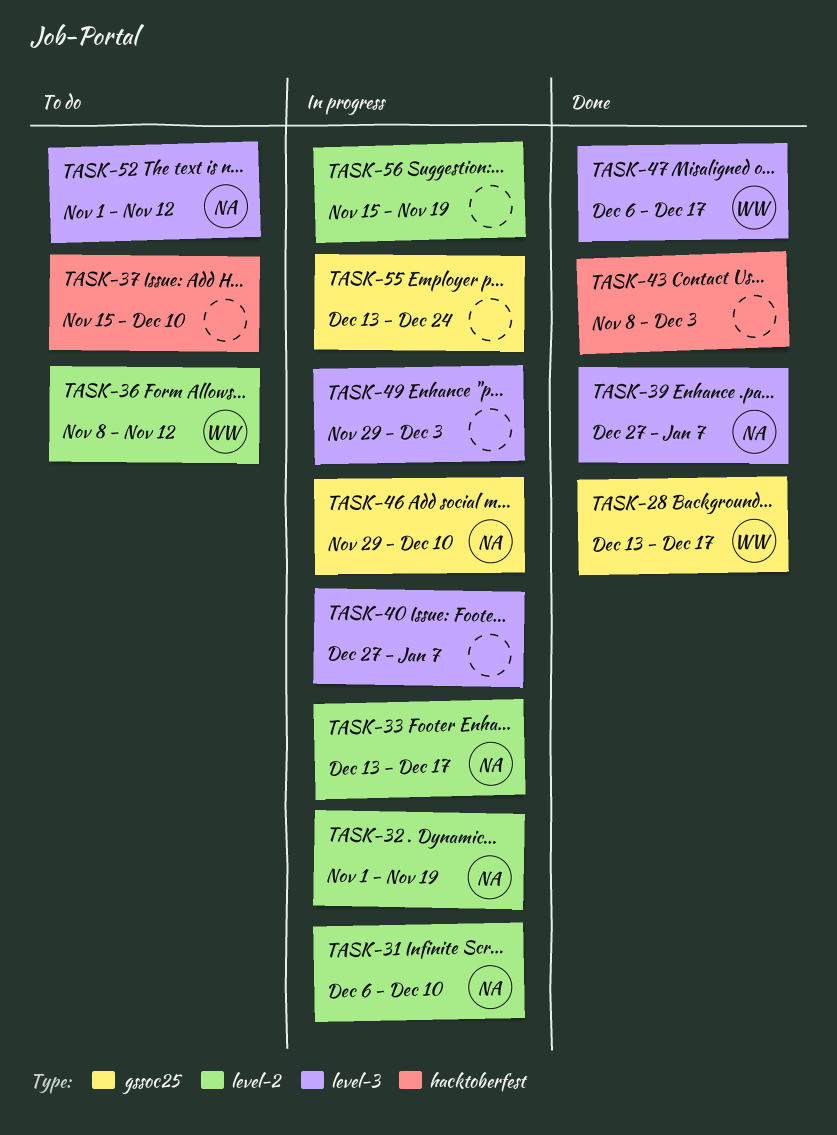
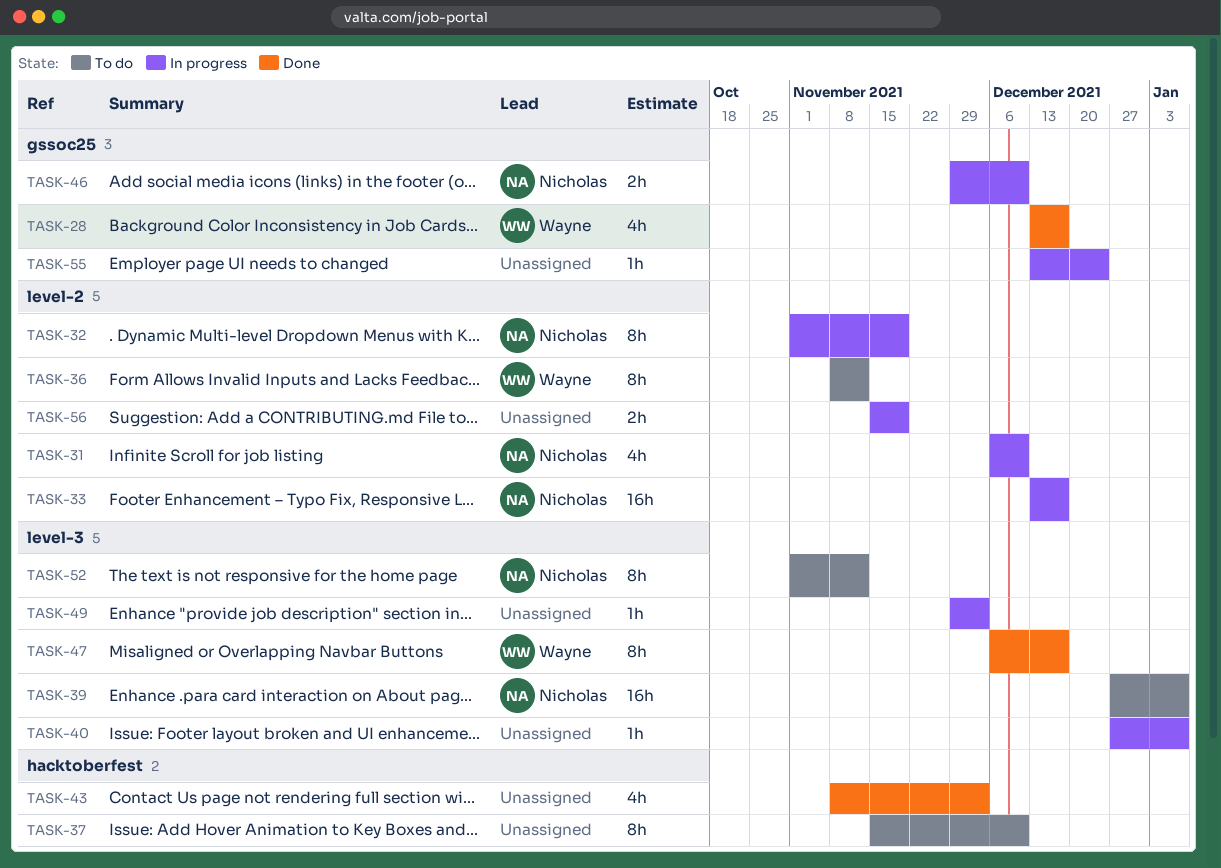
TASK-39, status: Done -> To do

